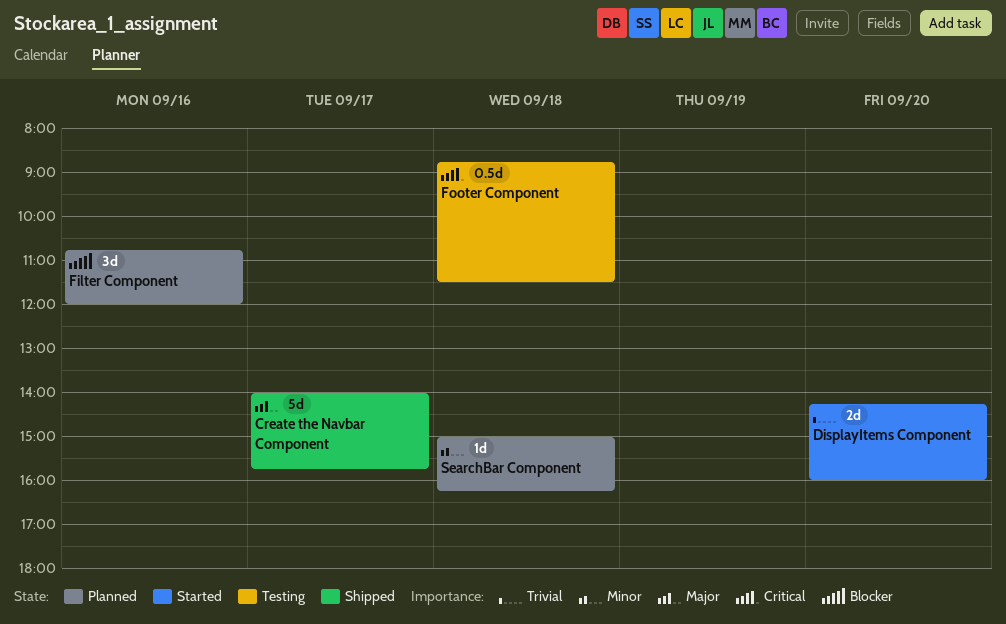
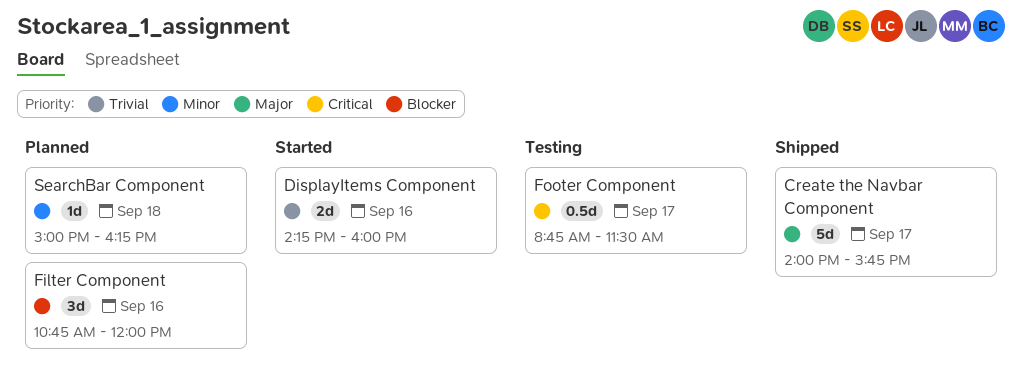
DisplayItems Component, day: Sep 20 -> Sep 16
Footer Component, day: Sep 18 -> Sep 17

